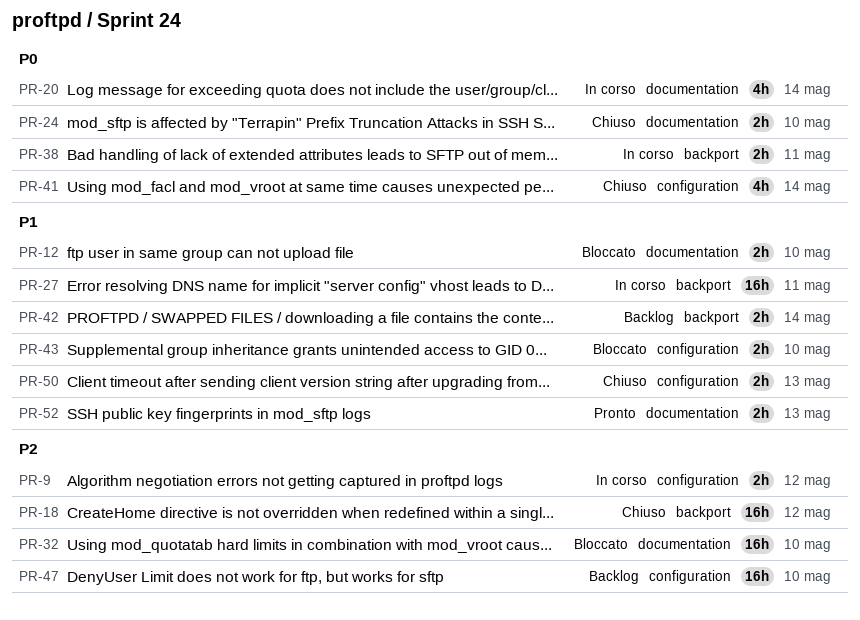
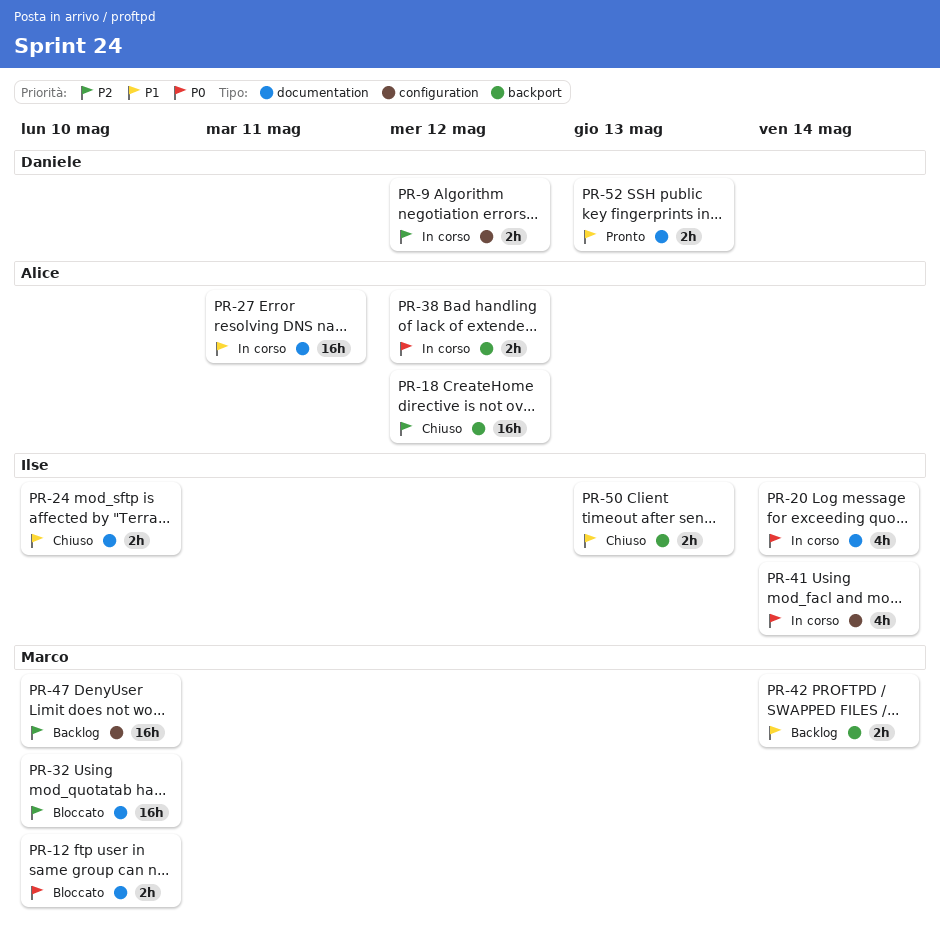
PR-12, priority: P1 -> P0
PR-24, priority: P0 -> P1
PR-27, label: backport -> documentation
PR-38, due: May 11 -> May 12
PR-41, status: Chiuso -> In corso
PR-43: present -> none
PR-50, label: configuration -> backport

